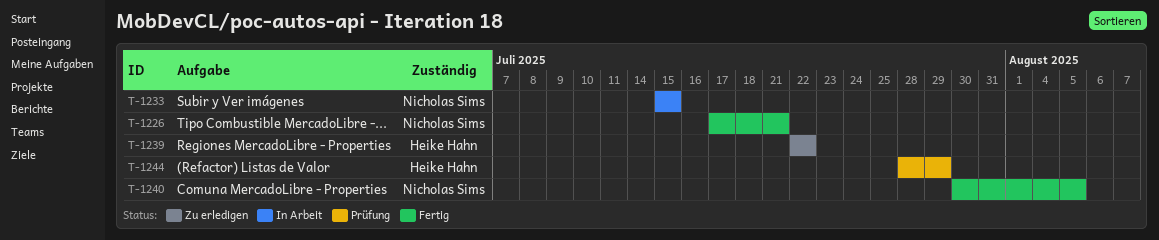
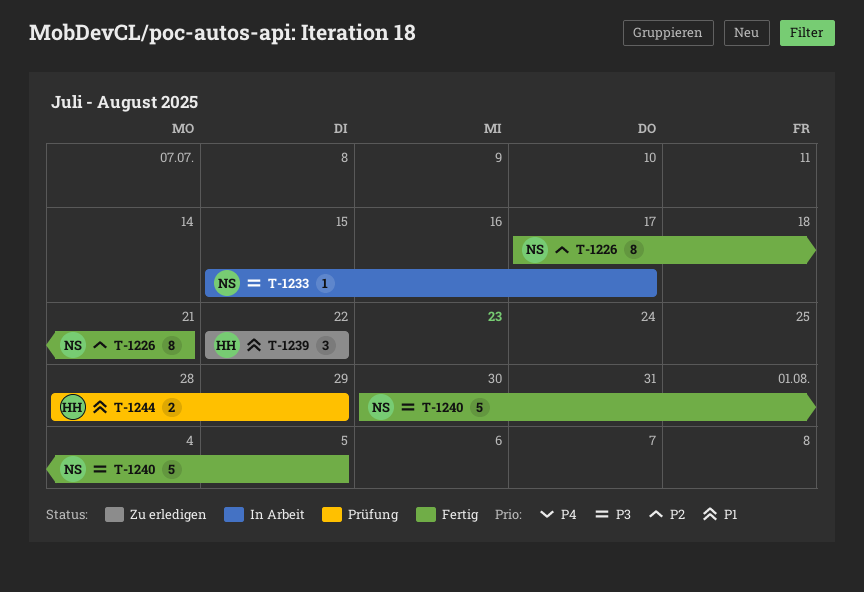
T-1233, due: Jul 15 -> Jul 17

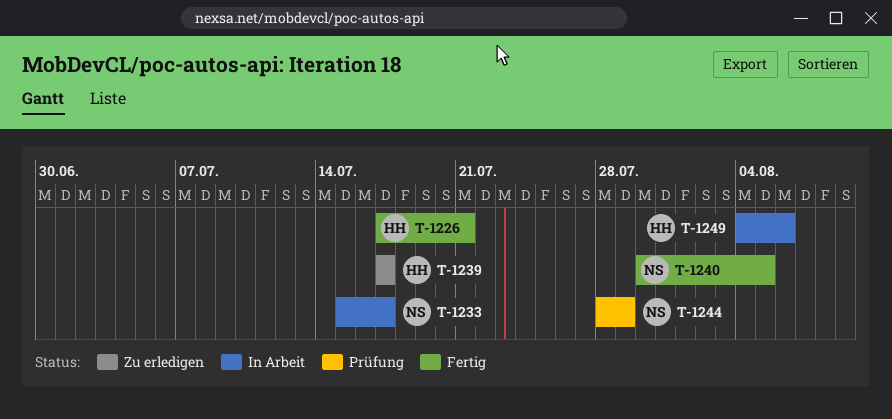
T-1226, owner: NS -> HH
T-1239, start: Jul 22 -> Jul 17
T-1239, due: Jul 22 -> Jul 17
T-1244, owner: HH -> NS
T-1249: none -> present

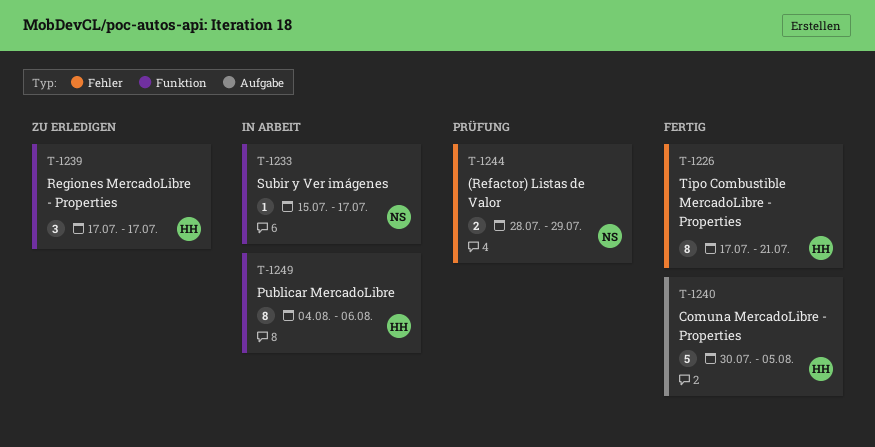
T-1240, owner: NS -> HH

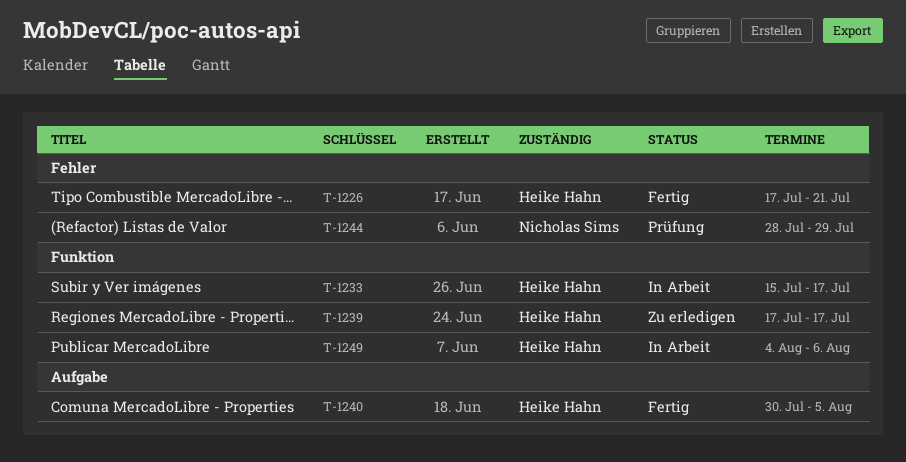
T-1233, owner: Nicholas Sims -> Heike Hahn

